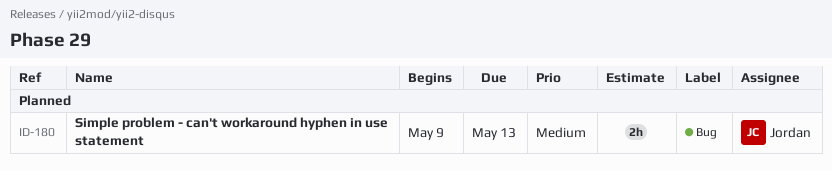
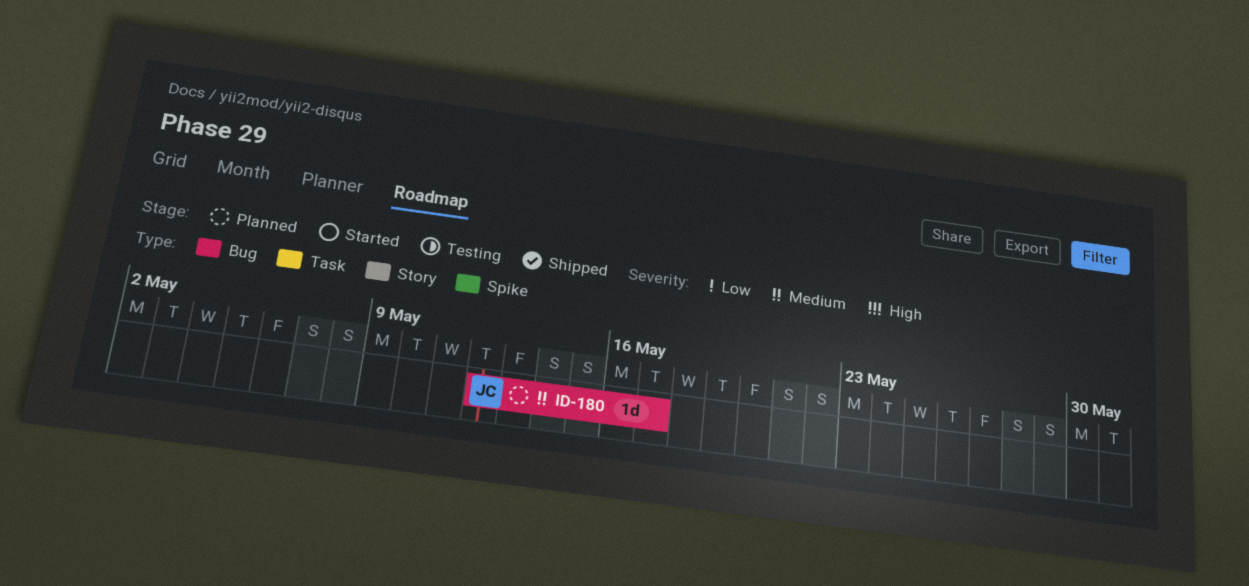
ID-180, estimate: 2h -> 1d
ID-180, start: May 9 -> May 12
ID-180, due: May 13 -> May 17

